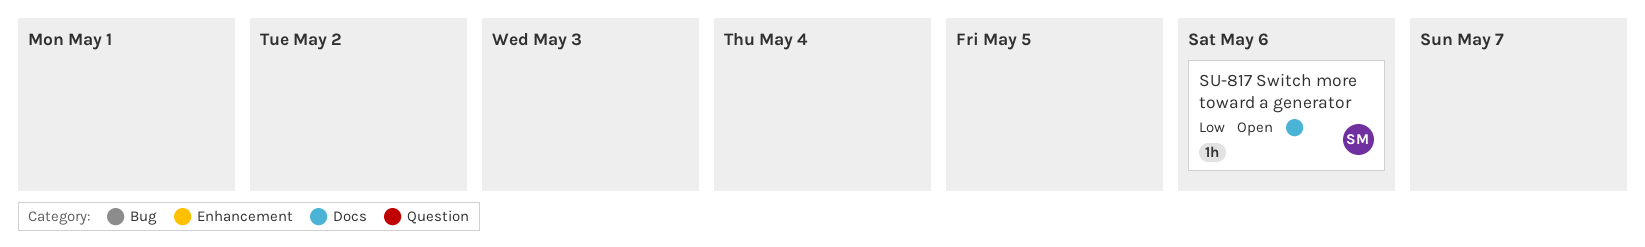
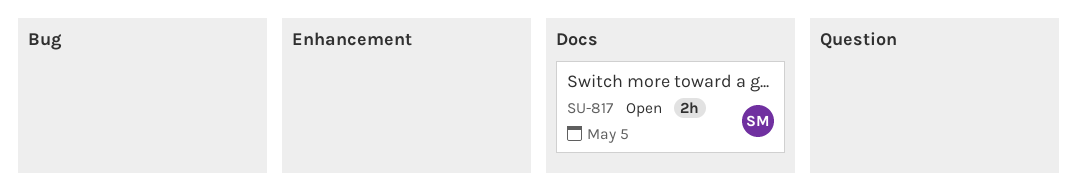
SU-817, estimate: 1h -> 2h
SU-817, due: May 6 -> May 5

